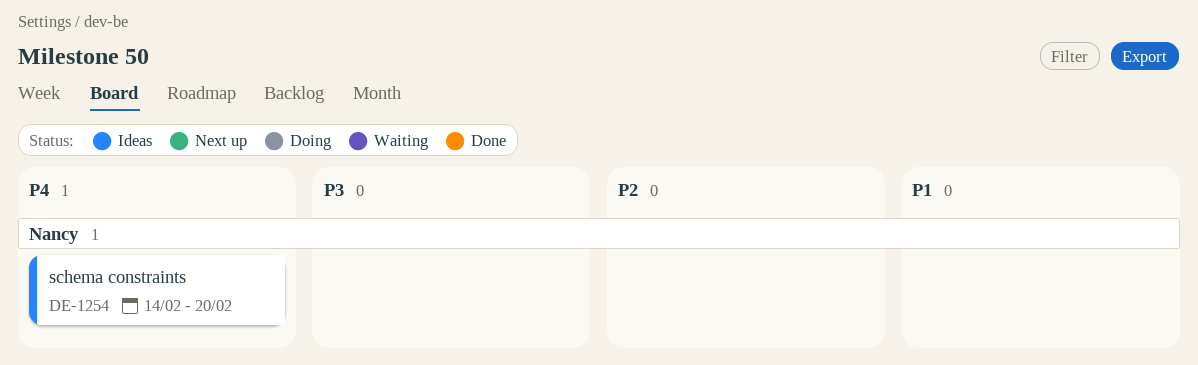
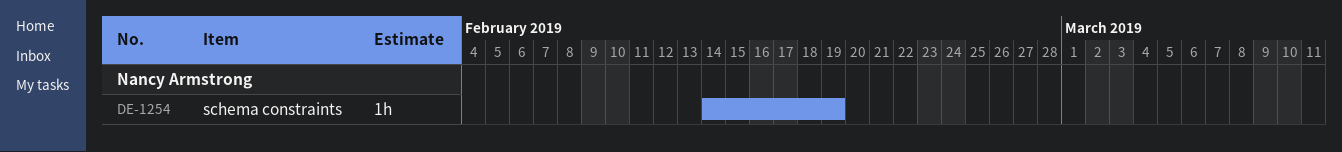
DE-1254, due: Feb 20 -> Feb 19

